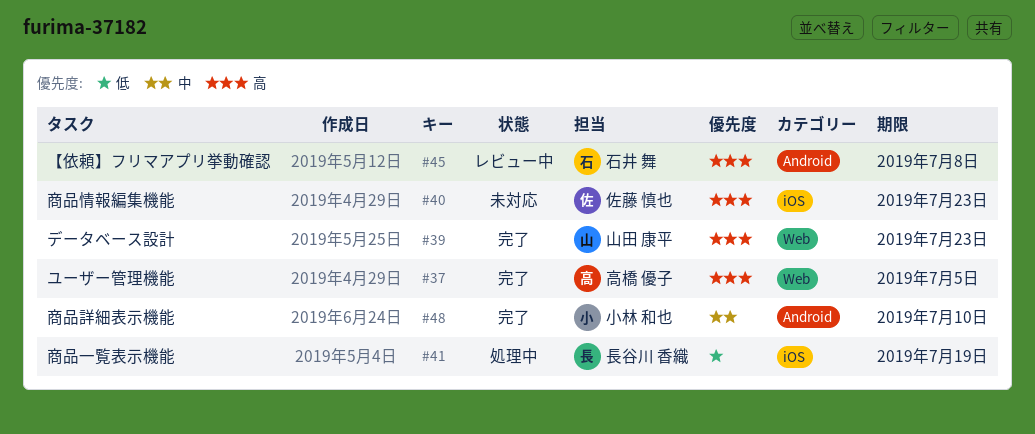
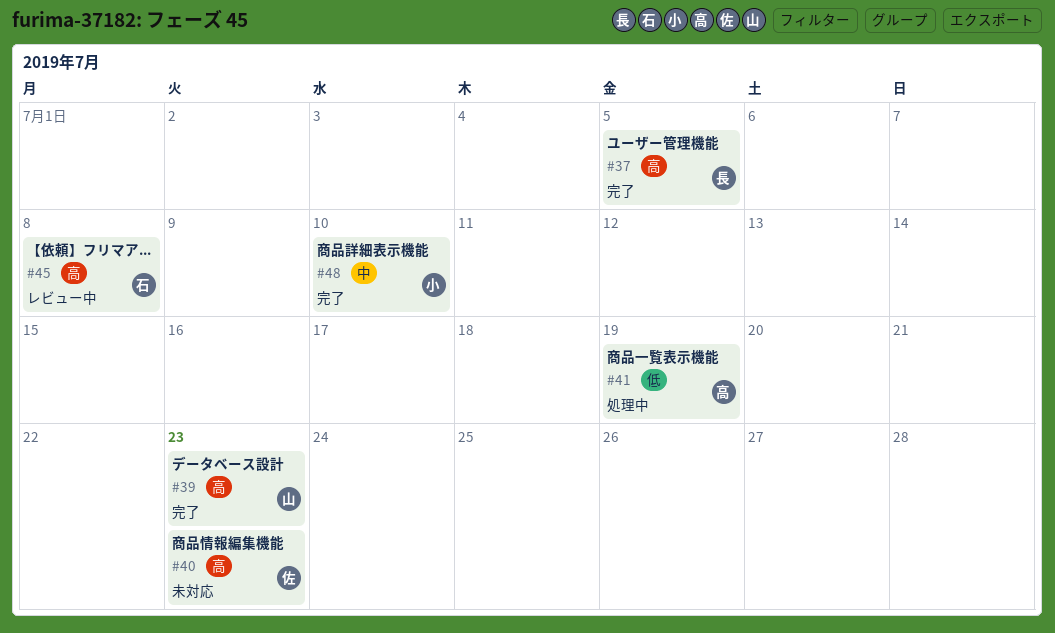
#37, owner: 高橋 優子 -> 長谷川 香織
#41, owner: 長谷川 香織 -> 高橋 優子

